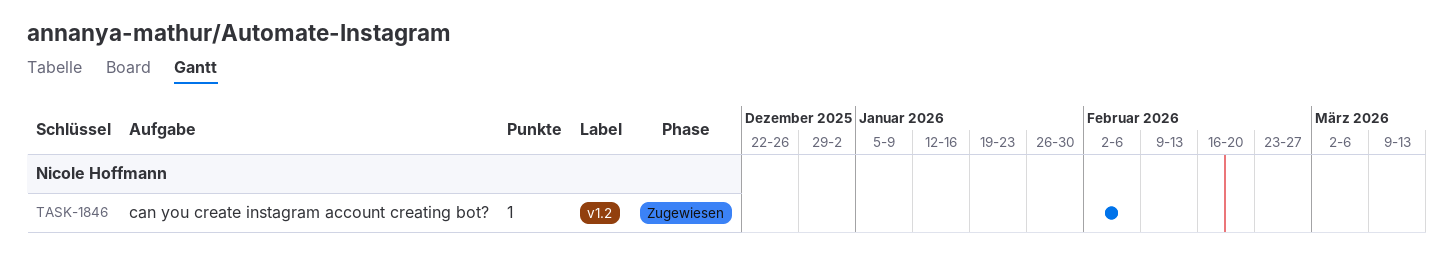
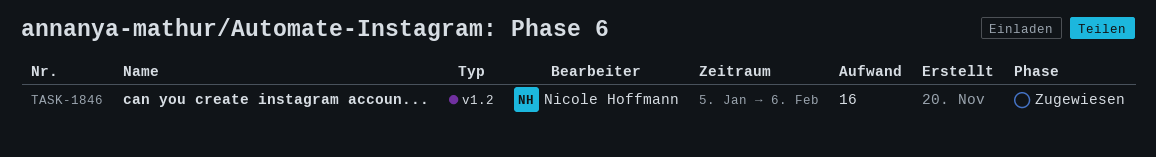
TASK-1846, estimate: 1 -> 16
TASK-1846, start: Feb 2 -> Jan 5

